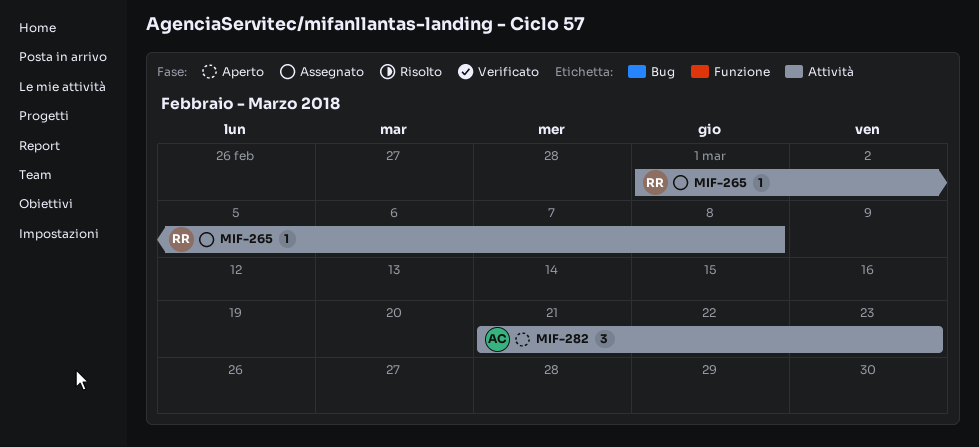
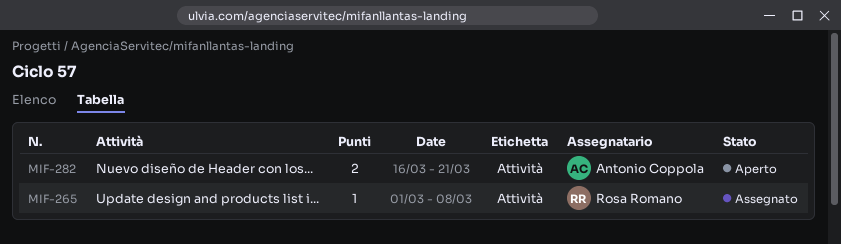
MIF-282, estimate: 3 -> 2
MIF-282, start: Mar 21 -> Mar 16
MIF-282, due: Mar 23 -> Mar 21

